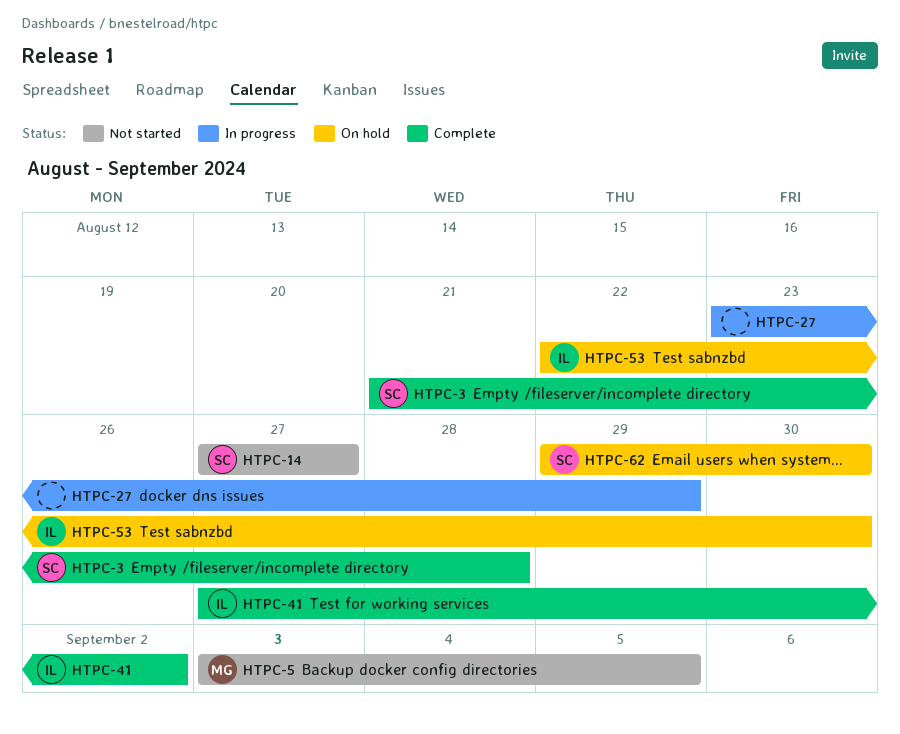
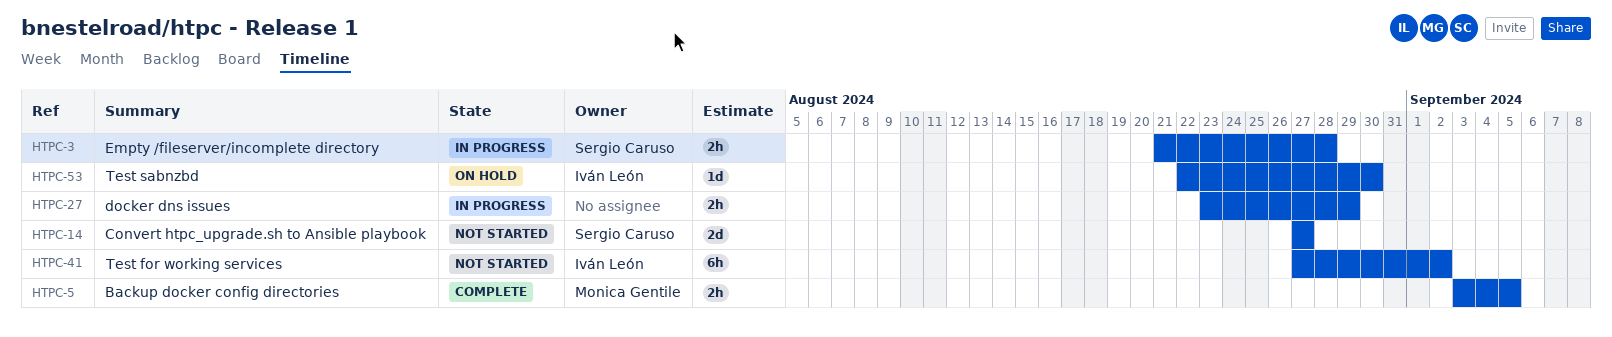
HTPC-3, status: Complete -> In progress
HTPC-5, status: Not started -> Complete
HTPC-41, status: Complete -> Not started
HTPC-62: present -> none

